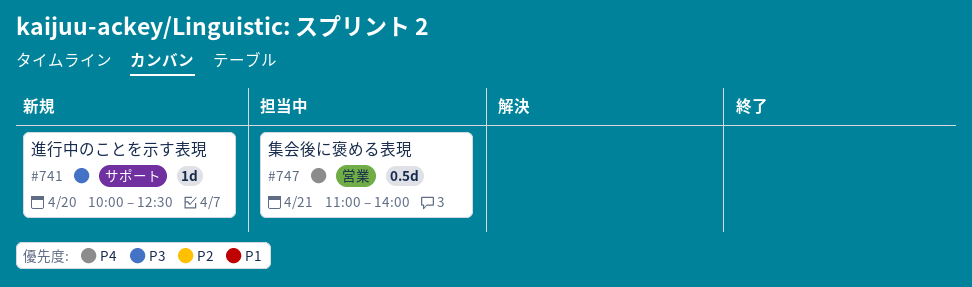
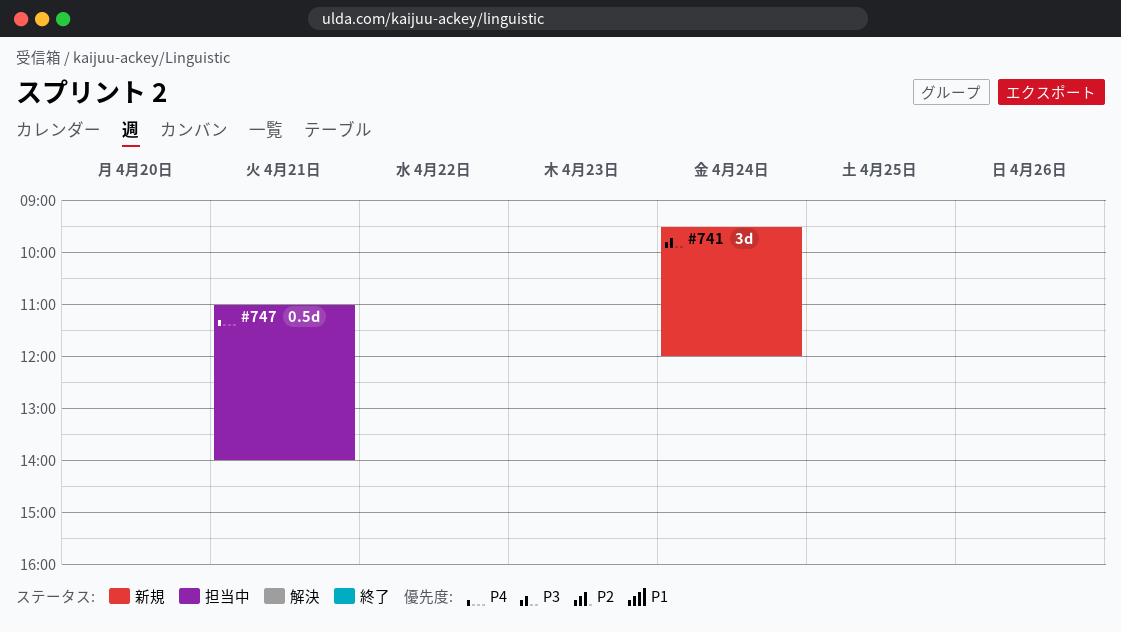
#741, estimate: 1d -> 3d
#741, day: Apr 20 -> Apr 24
#741, begins: 10:00 -> 09:30
#741, ends: 12:30 -> 12:00

